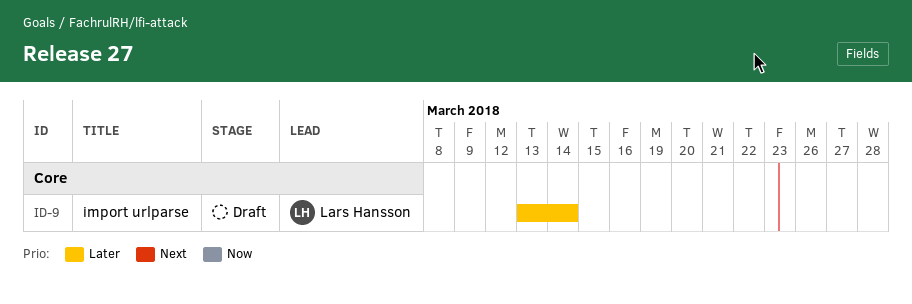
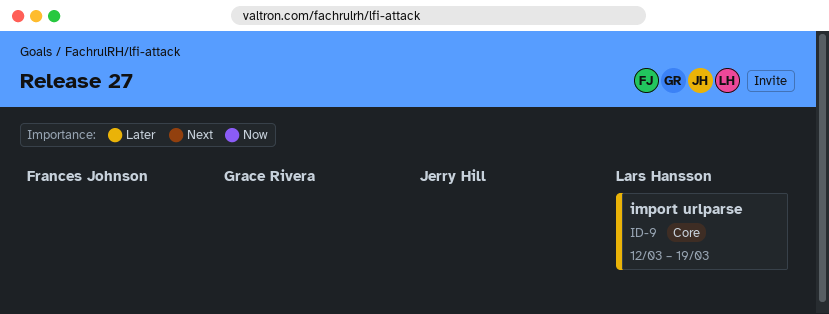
ID-9, start: Mar 13 -> Mar 12
ID-9, due: Mar 14 -> Mar 19

